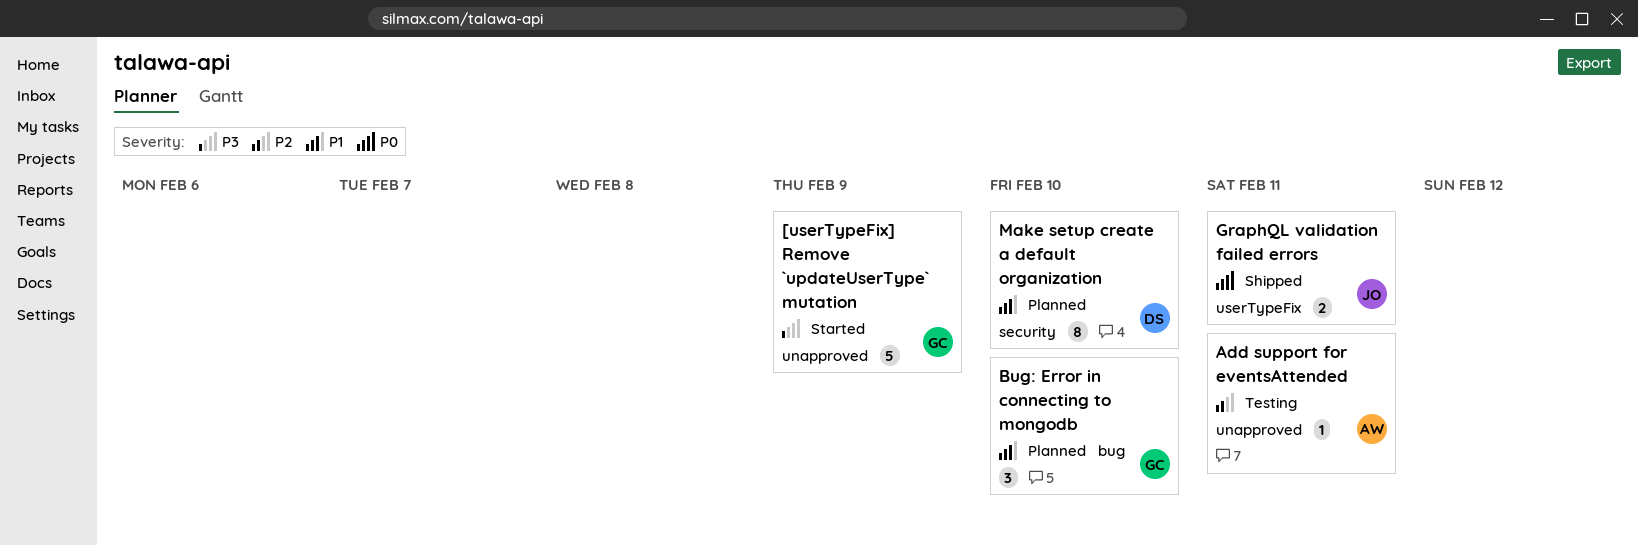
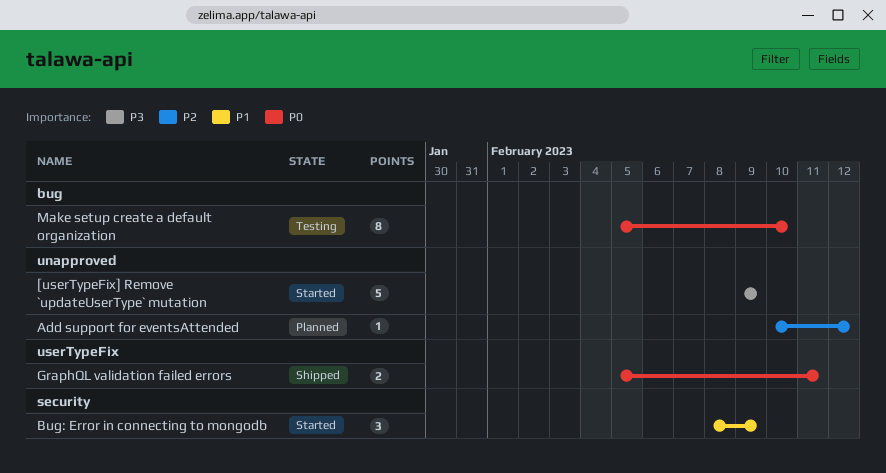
Add support for eventsAttended, status: Testing -> Planned
Add support for eventsAttended, due: Feb 11 -> Feb 12
Bug: Error in connecting to mongodb, status: Planned -> Started
Bug: Error in connecting to mongodb, label: bug -> security
Bug: Error in connecting to mongodb, due: Feb 10 -> Feb 9
Make setup create a default organization, status: Planned -> Testing
Make setup create a default organization, priority: P1 -> P0
Make setup create a default organization, label: security -> bug

